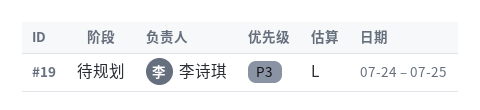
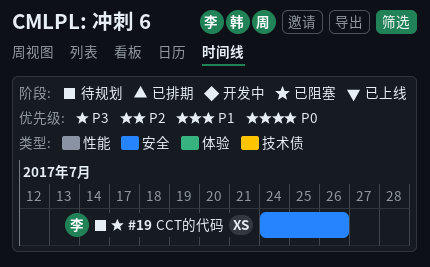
#19, estimate: L -> XS
#19, due: Jul 25 -> Jul 26

